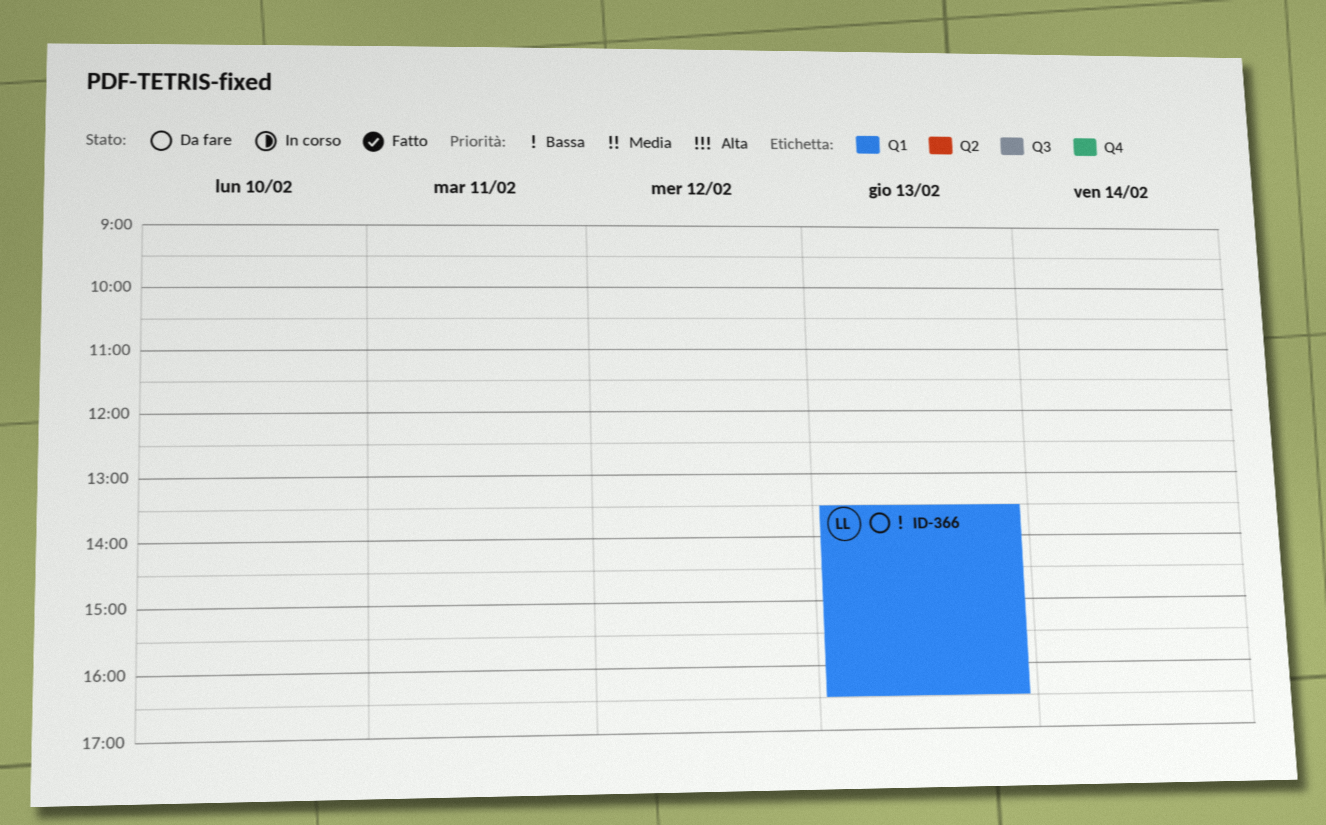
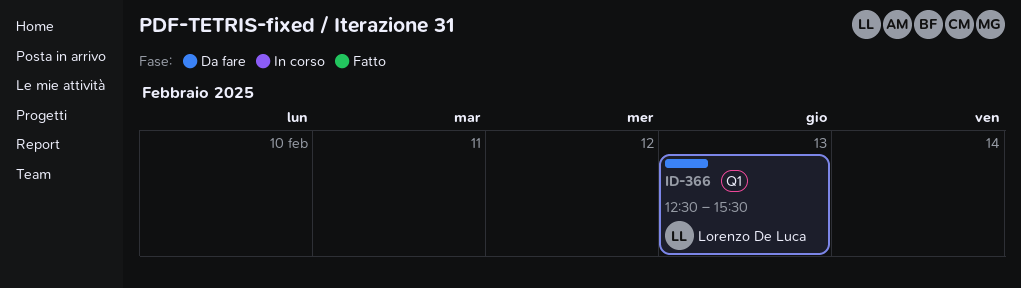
ID-366, begins: 13:30 -> 12:30
ID-366, ends: 16:30 -> 15:30

